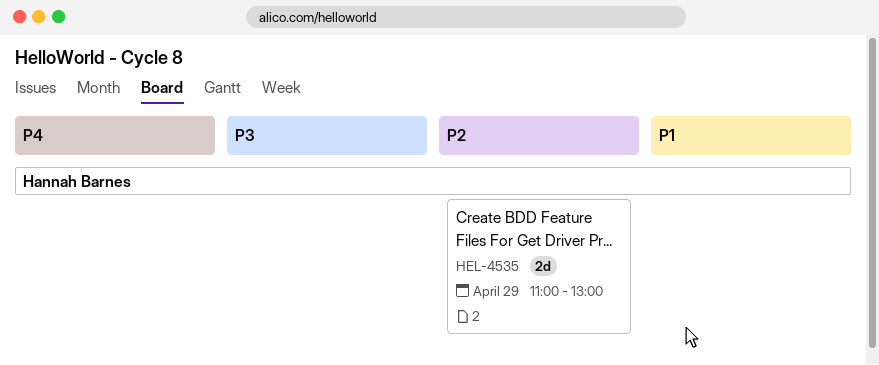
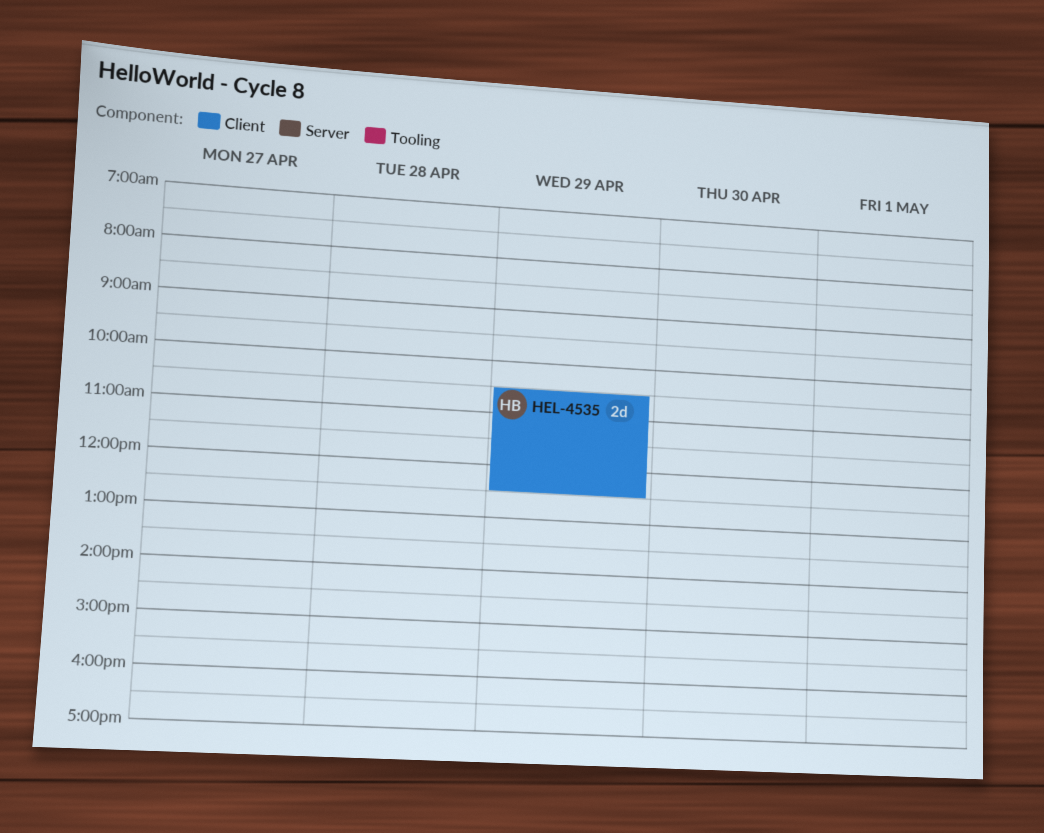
HEL-4535, begins: 11:00 -> 10:30
HEL-4535, ends: 13:00 -> 12:30

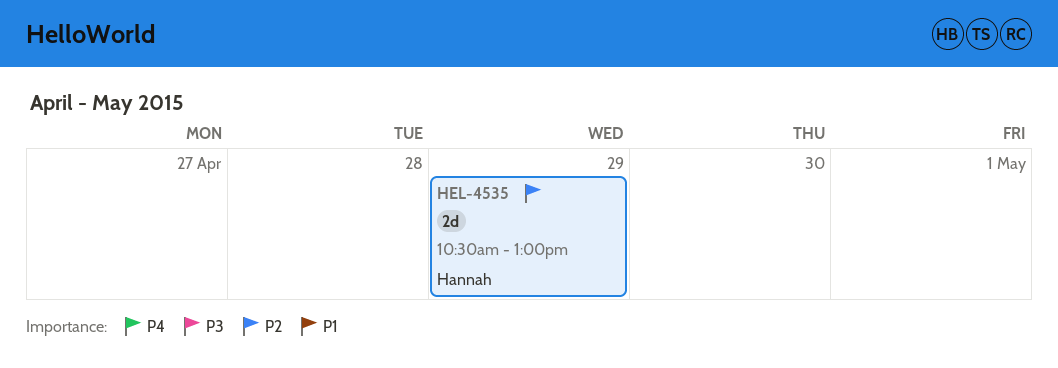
HEL-4535, ends: 12:30 -> 13:00

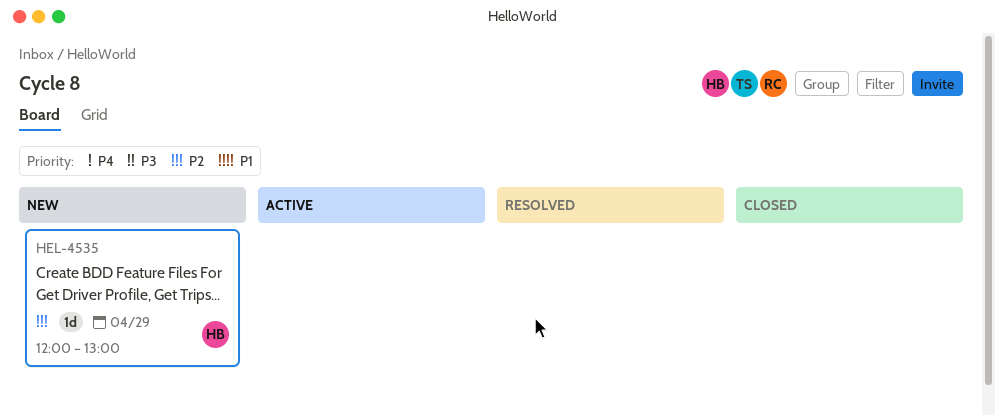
HEL-4535, estimate: 2d -> 1d
HEL-4535, begins: 10:30 -> 12:00

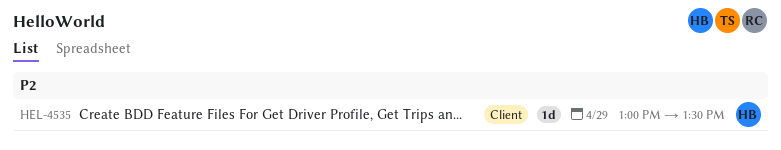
HEL-4535, begins: 12:00 -> 13:00
HEL-4535, ends: 13:00 -> 13:30

